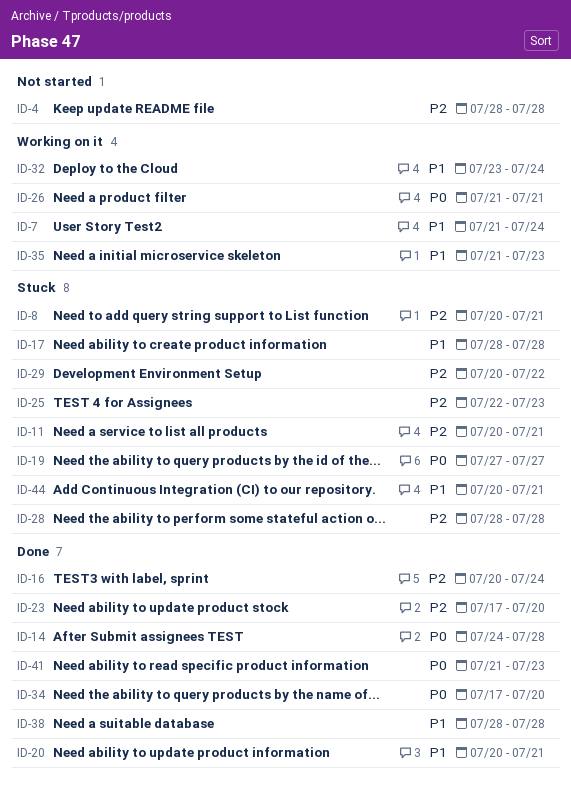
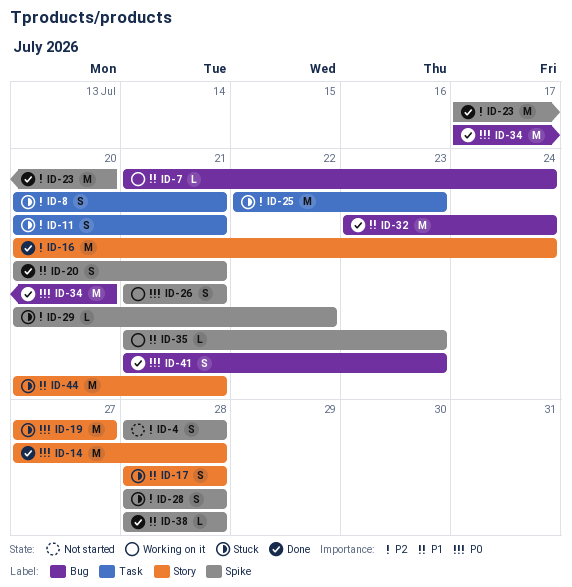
ID-14, start: Jul 24 -> Jul 27
ID-32, status: Working on it -> Done

